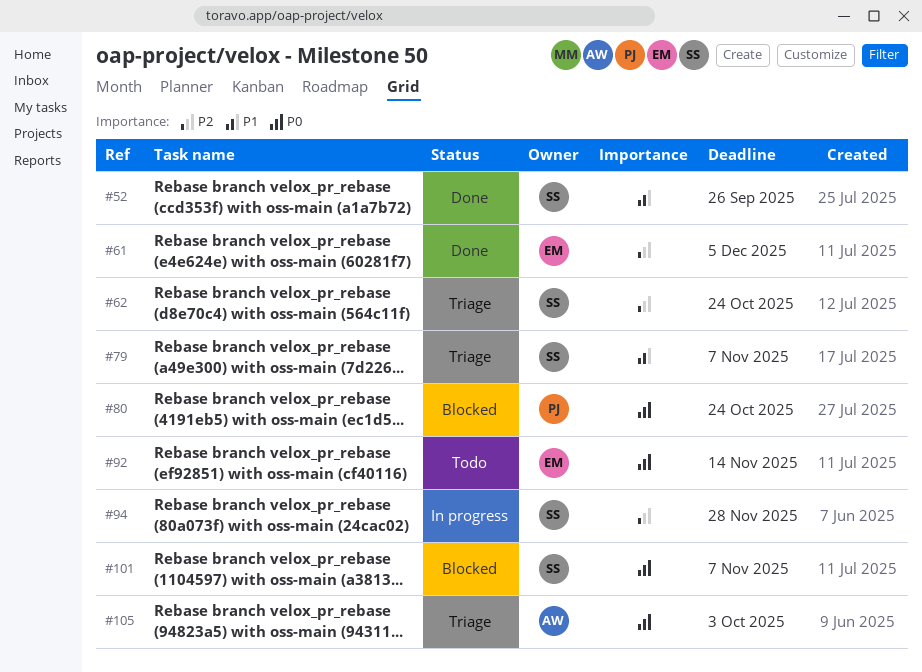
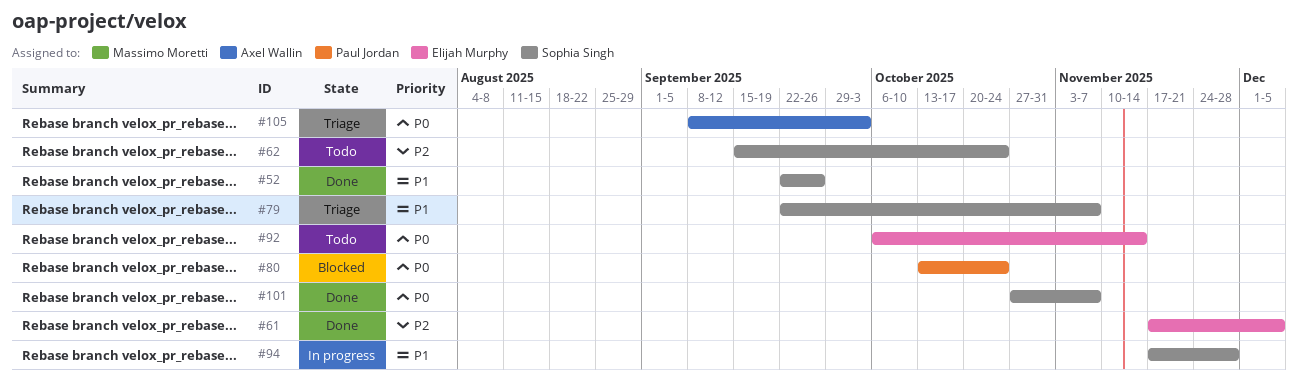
#62, status: Triage -> Todo
#94, priority: P2 -> P1
#101, status: Blocked -> Done

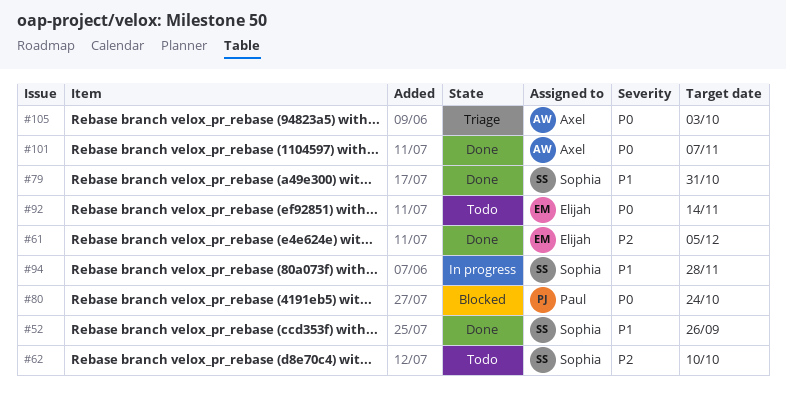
#62, due: Oct 24 -> Oct 10
#79, status: Triage -> Done
#79, due: Nov 7 -> Oct 31
#101, owner: Sophia Singh -> Axel Wallin

